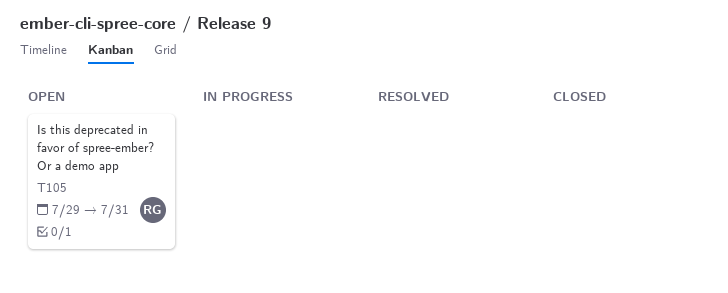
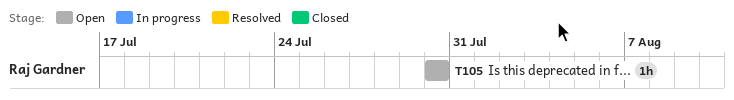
T105, start: Jul 29 -> Jul 30
T105, due: Jul 31 -> Jul 30

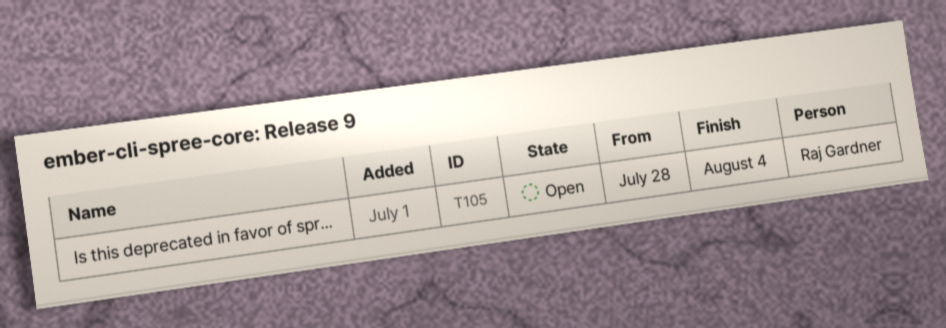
T105, start: Jul 30 -> Jul 28
T105, due: Jul 30 -> Aug 4

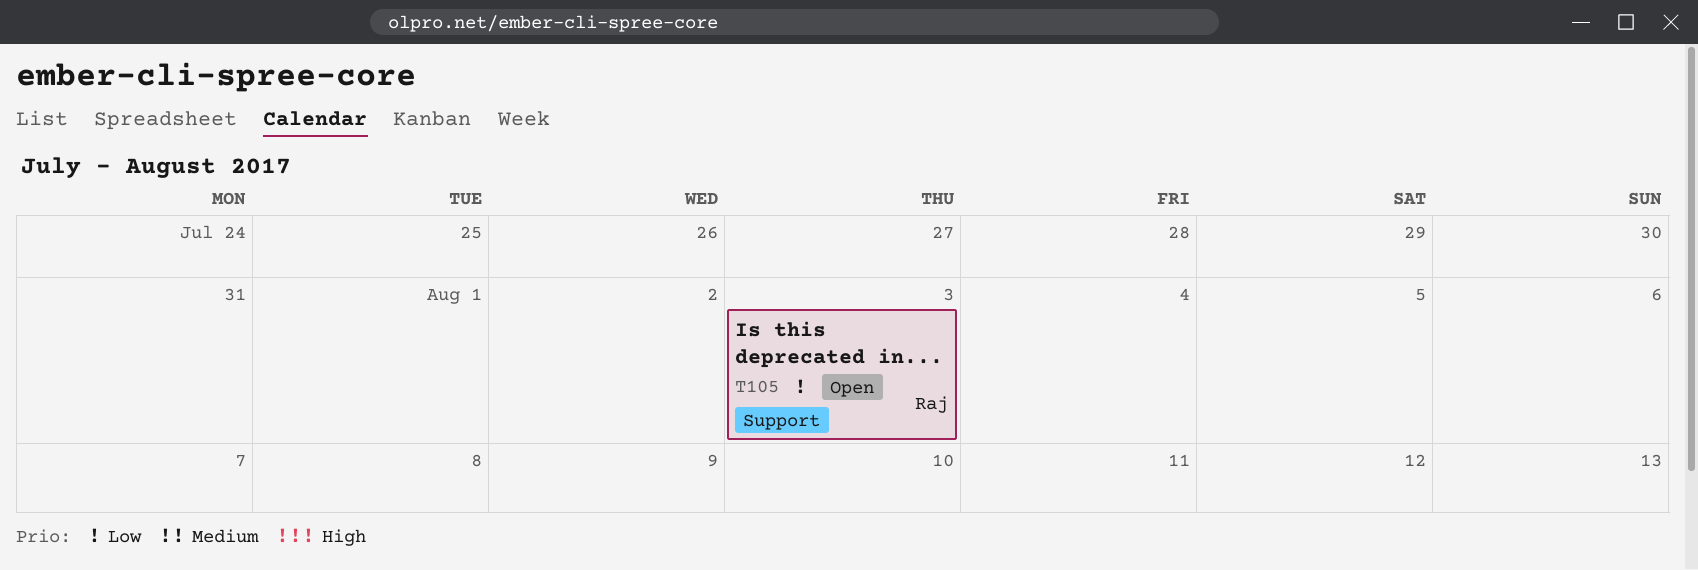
T105, due: Aug 4 -> Aug 3

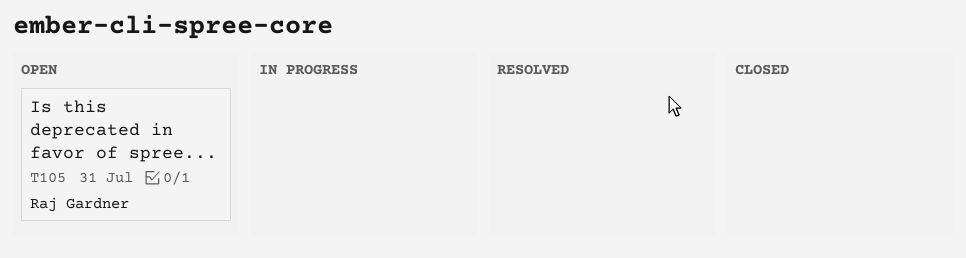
T105, due: Aug 3 -> Jul 31

